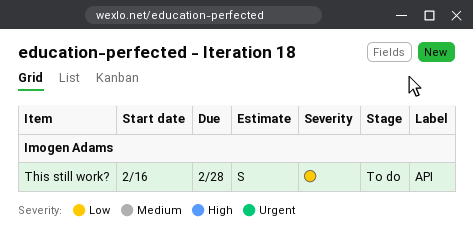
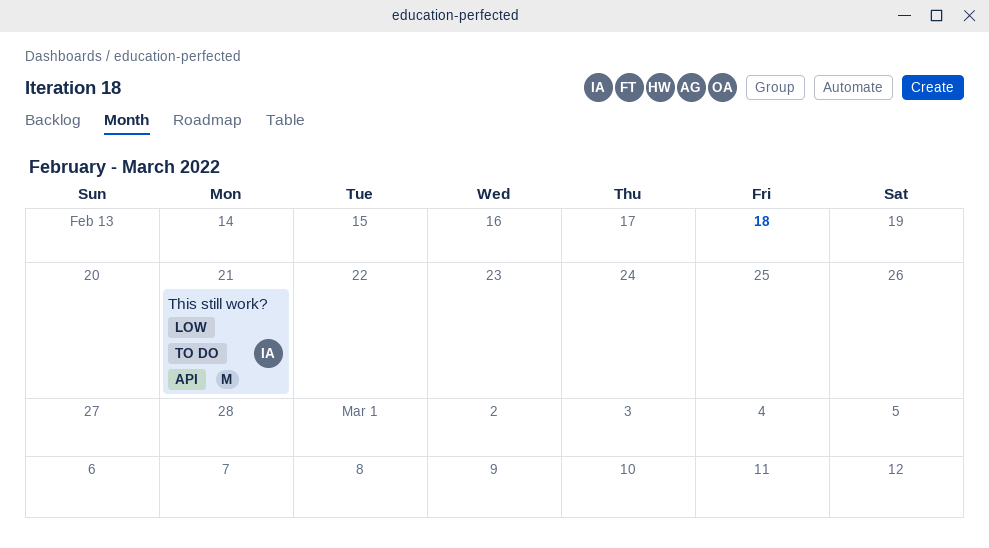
This still work?, estimate: S -> M
This still work?, due: Feb 28 -> Feb 21

